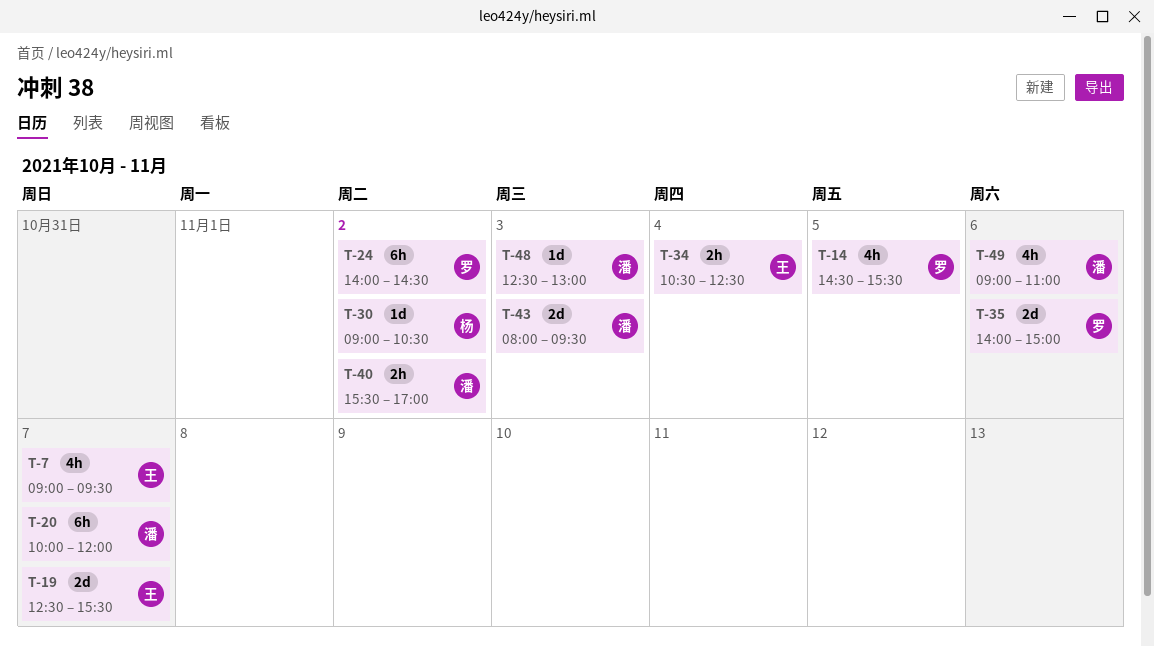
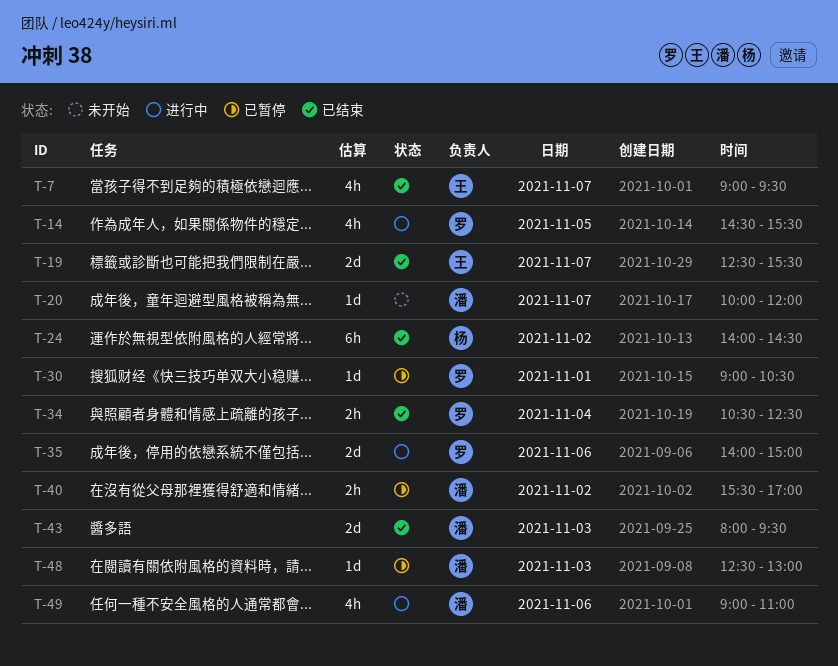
T-20, estimate: 6h -> 1d
T-24, owner: 罗 -> 杨
T-30, owner: 杨 -> 罗
T-30, day: Nov 2 -> Nov 1
T-34, owner: 王 -> 罗

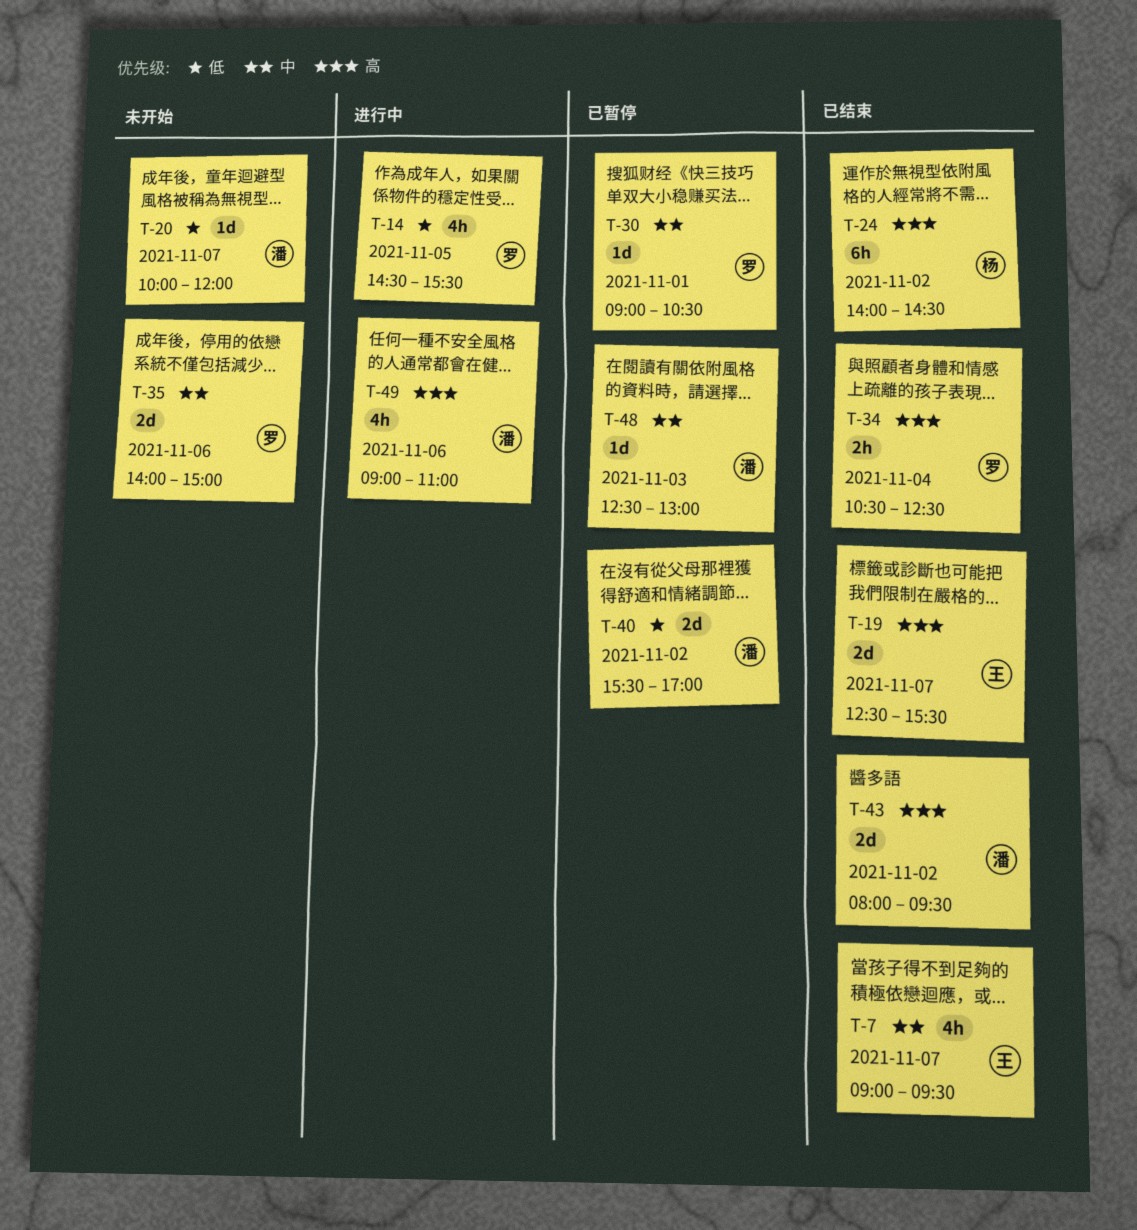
T-35, status: 进行中 -> 未开始
T-40, estimate: 2h -> 2d
T-43, day: Nov 3 -> Nov 2

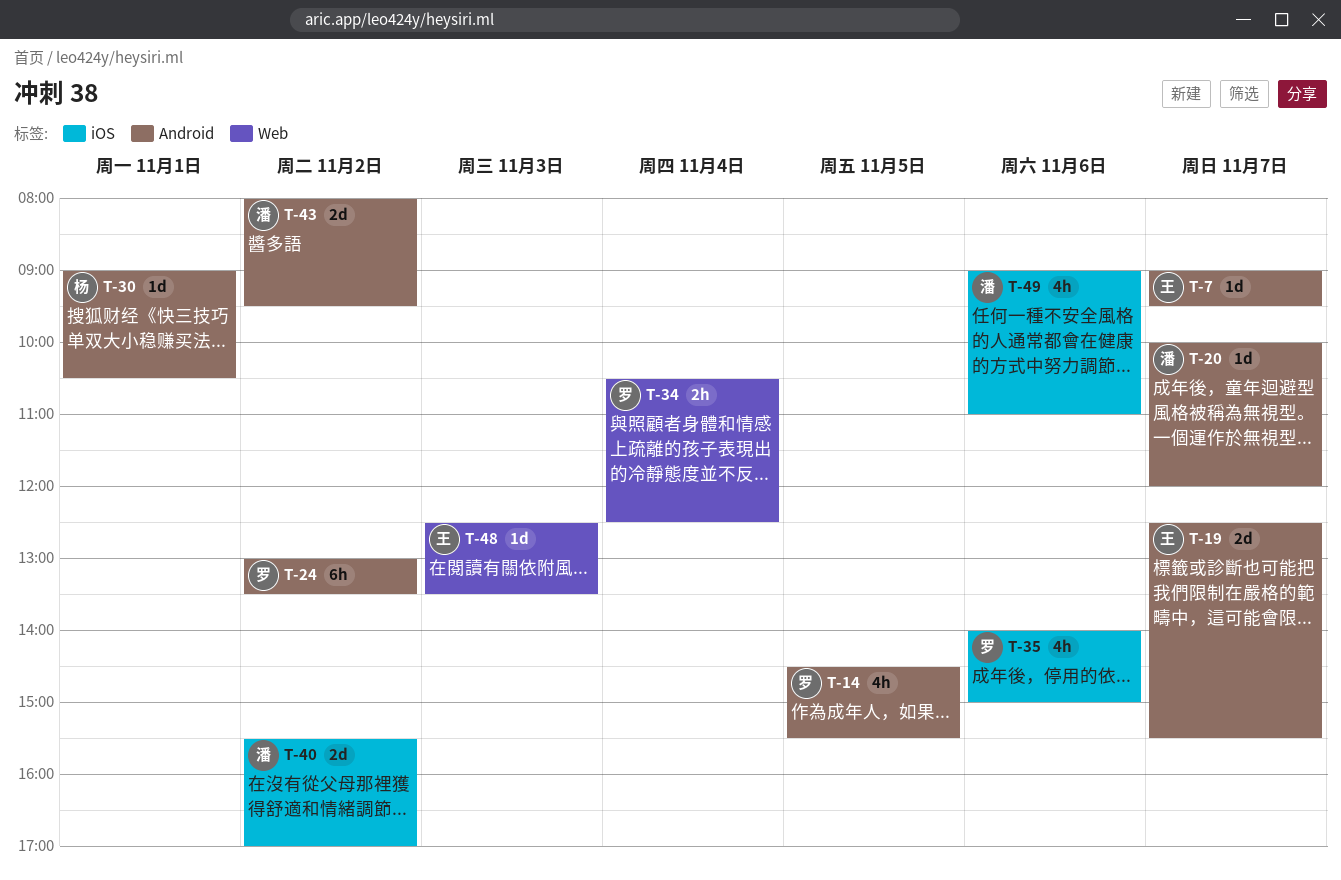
T-7, estimate: 4h -> 1d
T-24, owner: 杨 -> 罗
T-24, begins: 14:00 -> 13:00
T-24, ends: 14:30 -> 13:30
T-30, owner: 罗 -> 杨
T-35, estimate: 2d -> 4h
T-48, owner: 潘 -> 王
T-48, ends: 13:00 -> 13:30

